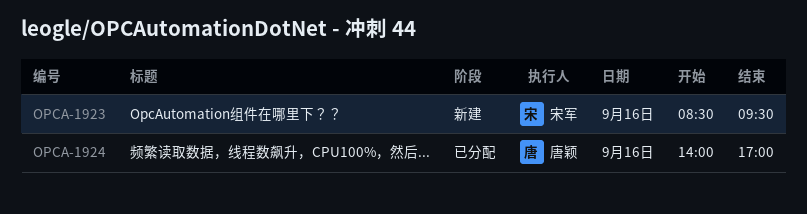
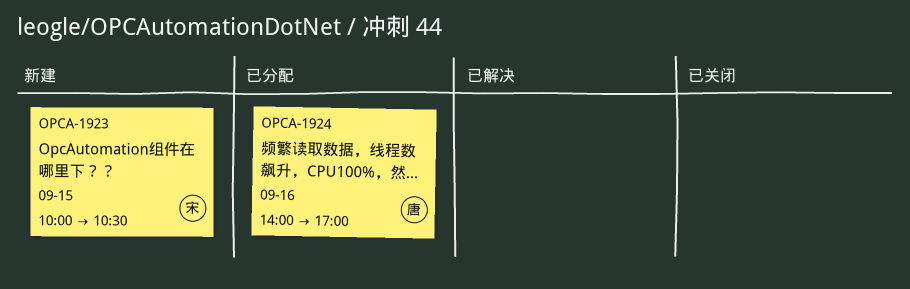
OPCA-1923, day: Sep 16 -> Sep 15
OPCA-1923, begins: 08:30 -> 10:00
OPCA-1923, ends: 09:30 -> 10:30

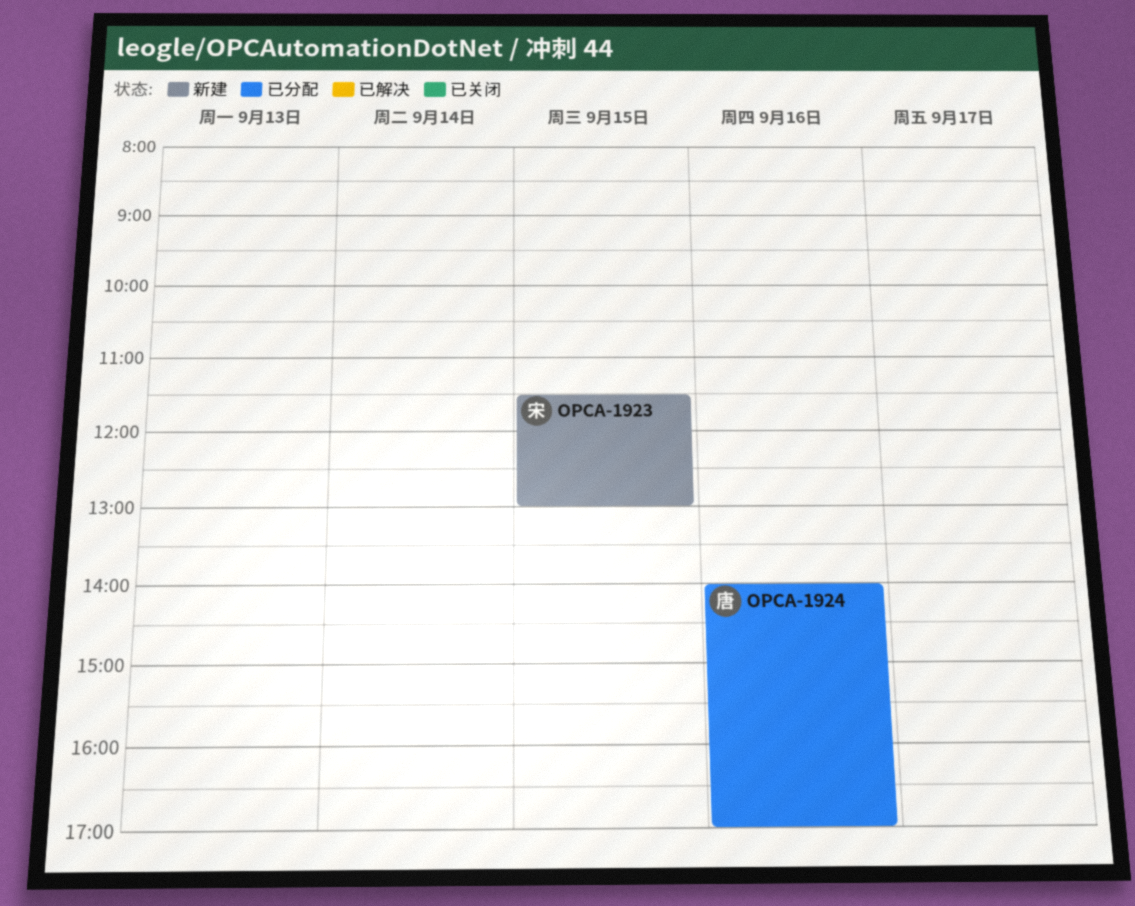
OPCA-1923, begins: 10:00 -> 11:30
OPCA-1923, ends: 10:30 -> 13:00

